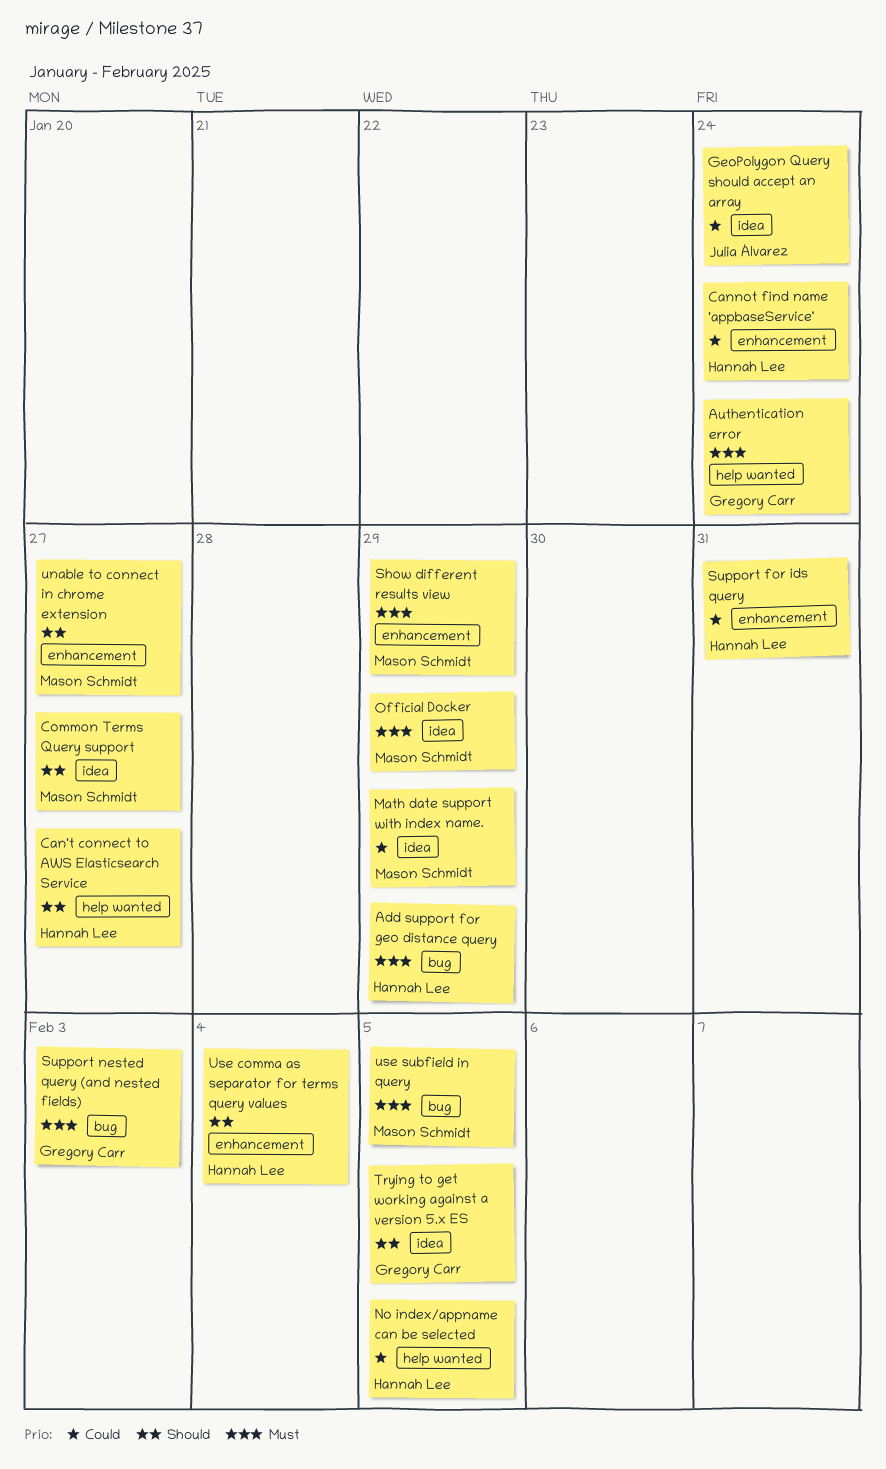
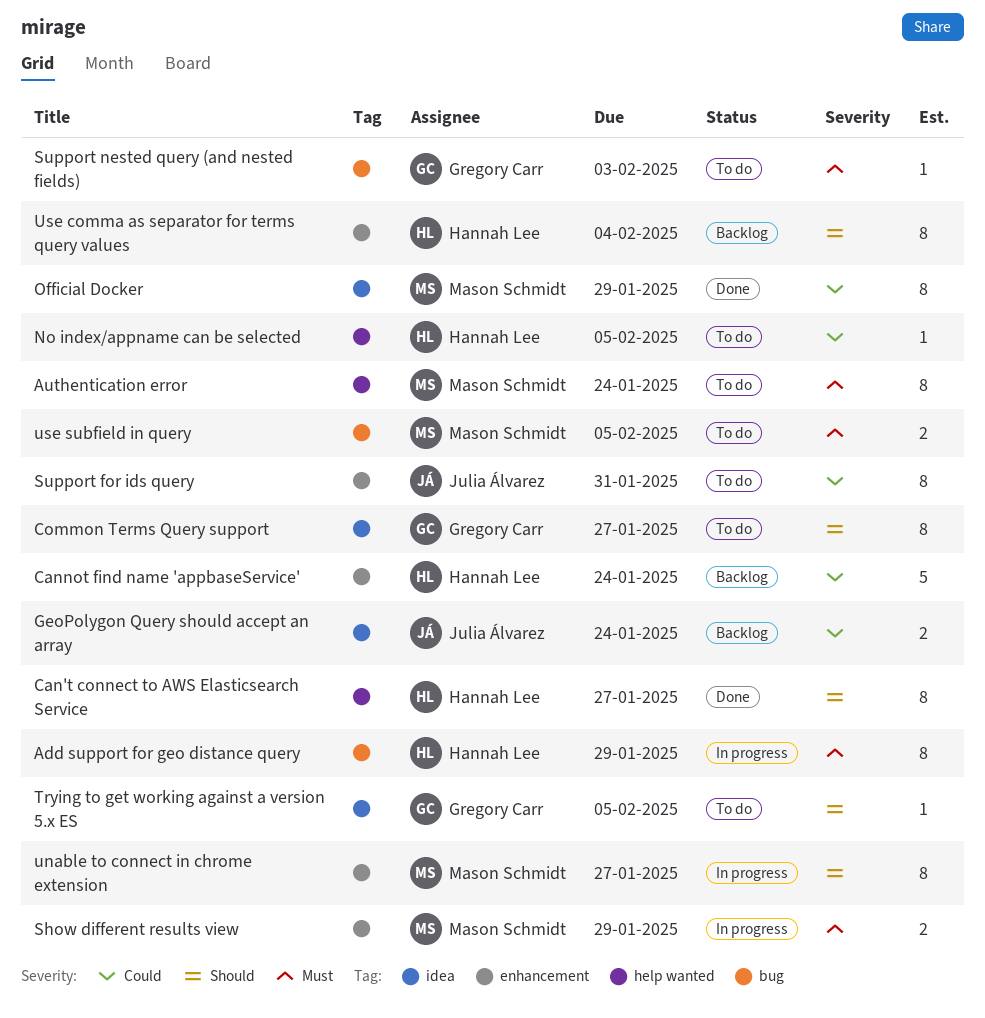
Authentication error, owner: Gregory Carr -> Mason Schmidt
Common Terms Query support, owner: Mason Schmidt -> Gregory Carr
Math date support with index name.: present -> none
Official Docker, priority: Must -> Could
Support for ids query, owner: Hannah Lee -> Julia Álvarez

